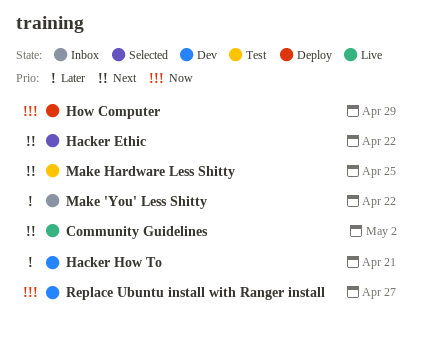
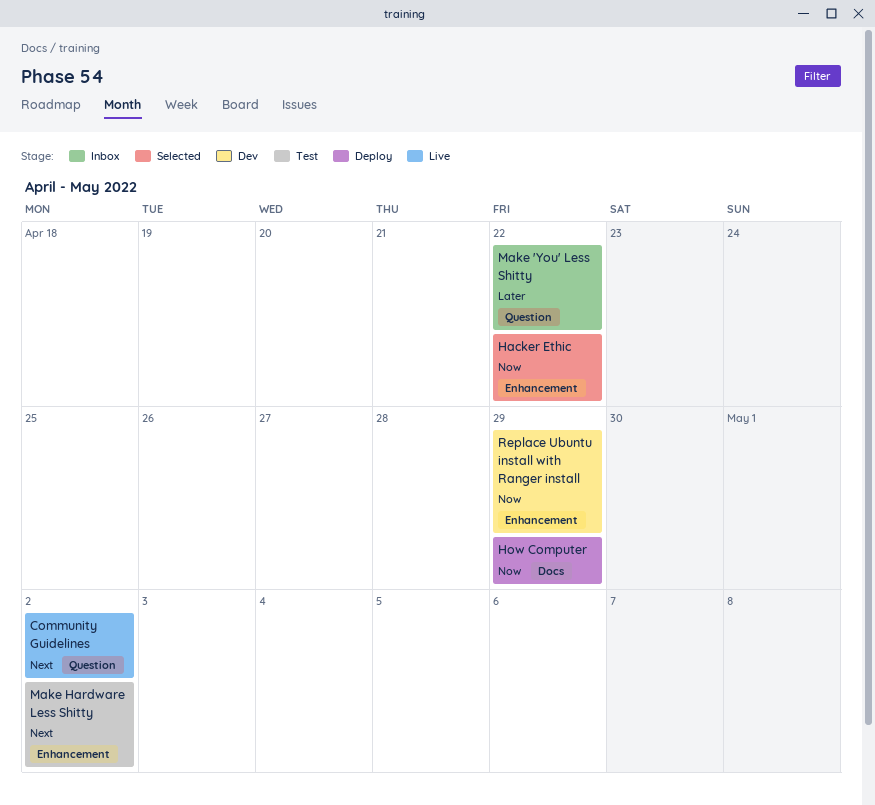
Hacker Ethic, priority: Next -> Now
Hacker How To: present -> none
Make Hardware Less Shitty, due: Apr 25 -> May 2
Replace Ubuntu install with Ranger install, due: Apr 27 -> Apr 29

